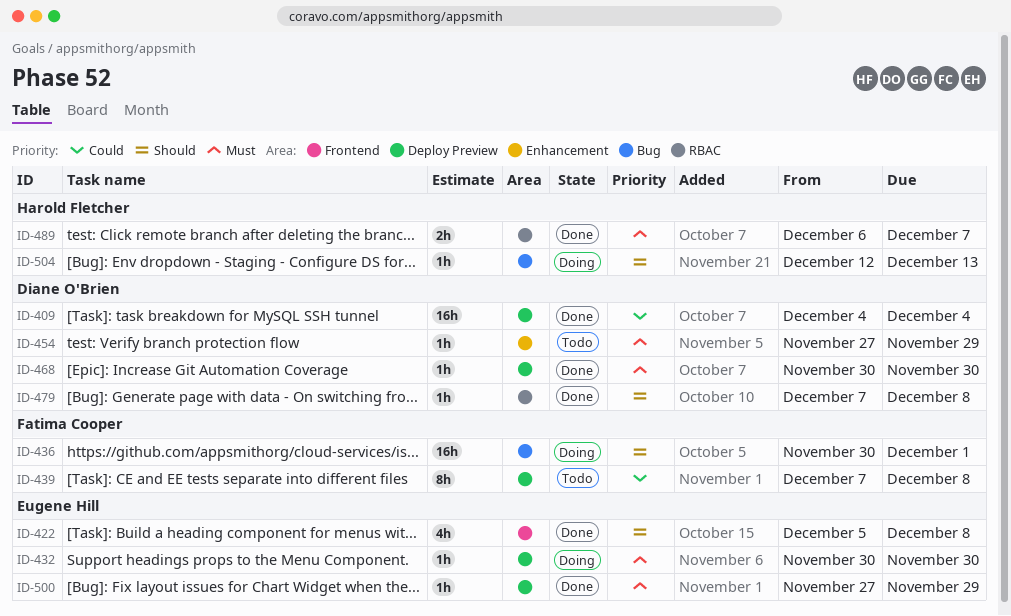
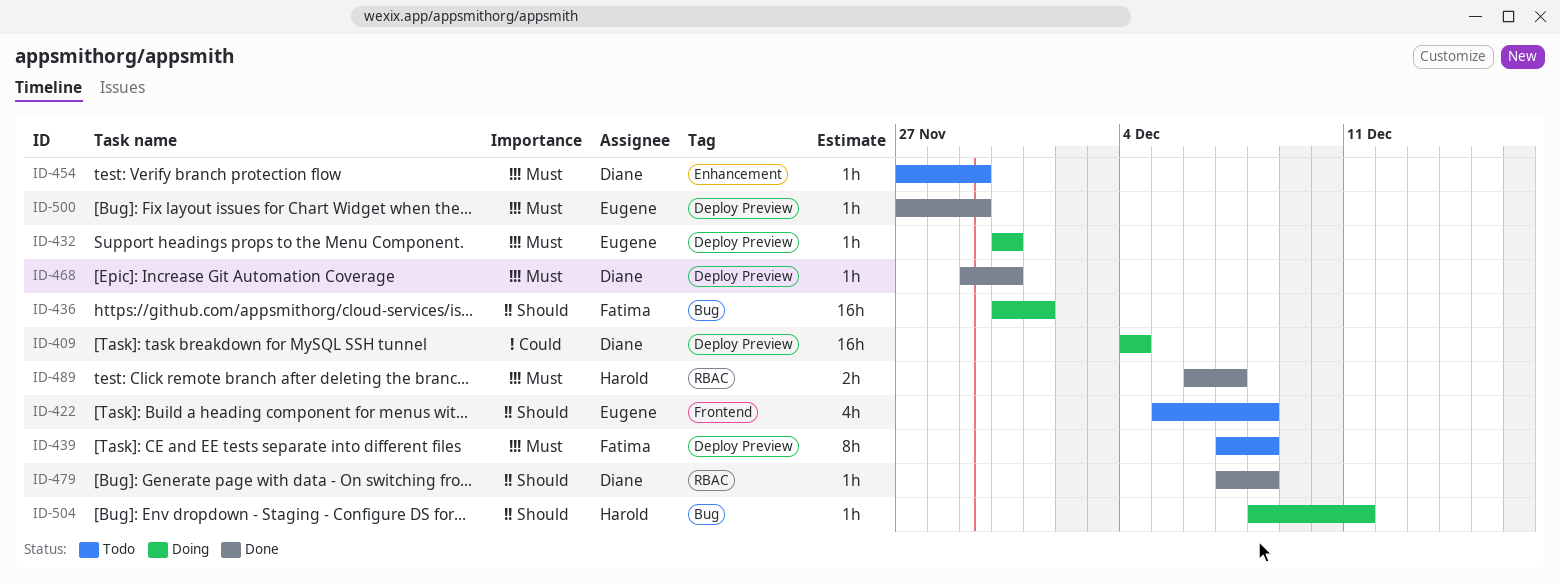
ID-409, status: Done -> Doing
ID-422, status: Done -> Todo
ID-439, priority: Could -> Must
ID-468, start: Nov 30 -> Nov 29
ID-504, start: Dec 12 -> Dec 8
ID-504, due: Dec 13 -> Dec 11

